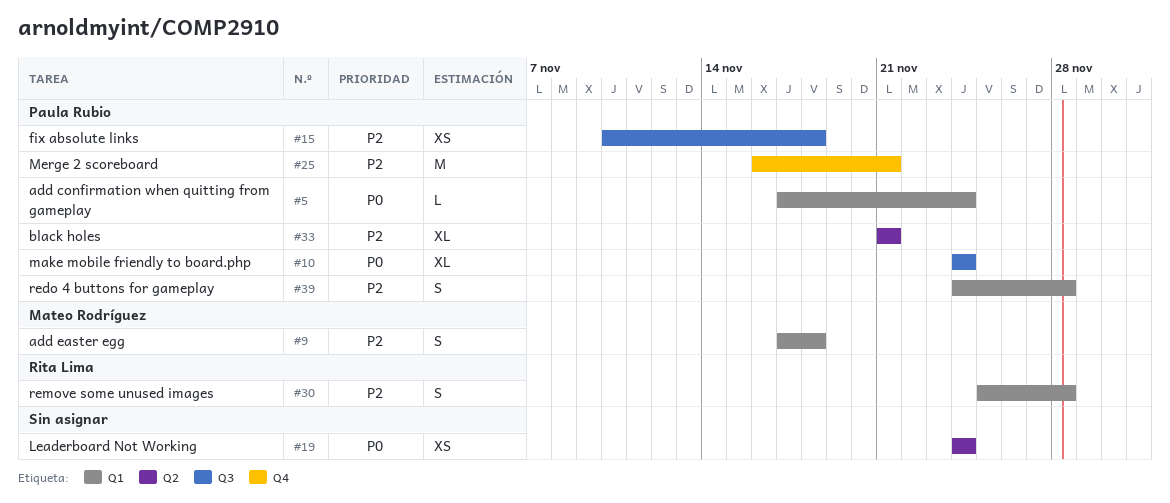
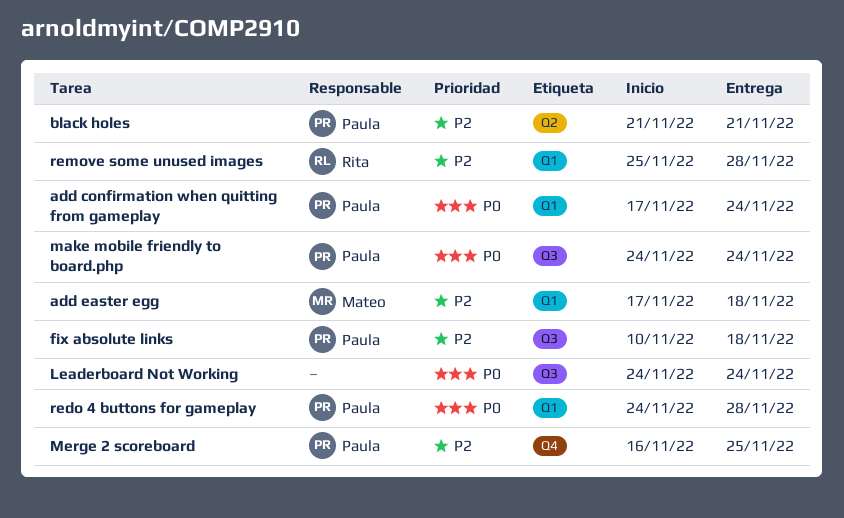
Leaderboard Not Working, label: Q2 -> Q3
Merge 2 scoreboard, due: Nov 21 -> Nov 25
redo 4 buttons for gameplay, priority: P2 -> P0

